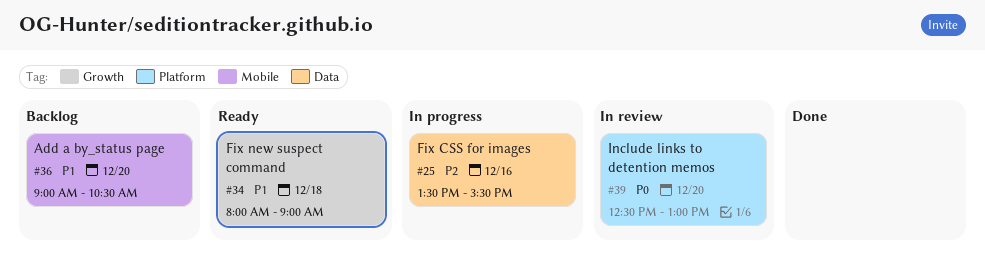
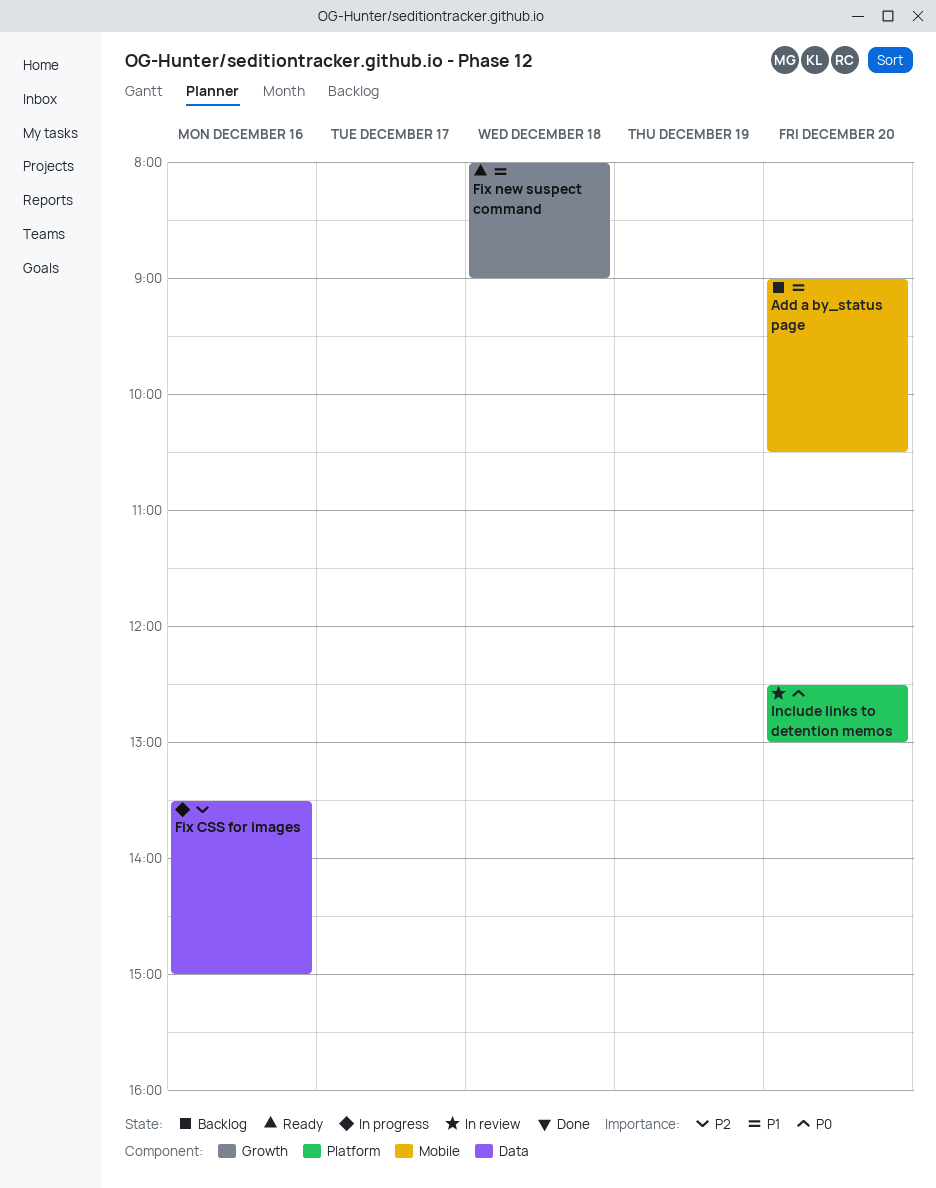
Fix CSS for images, ends: 15:30 -> 15:00

